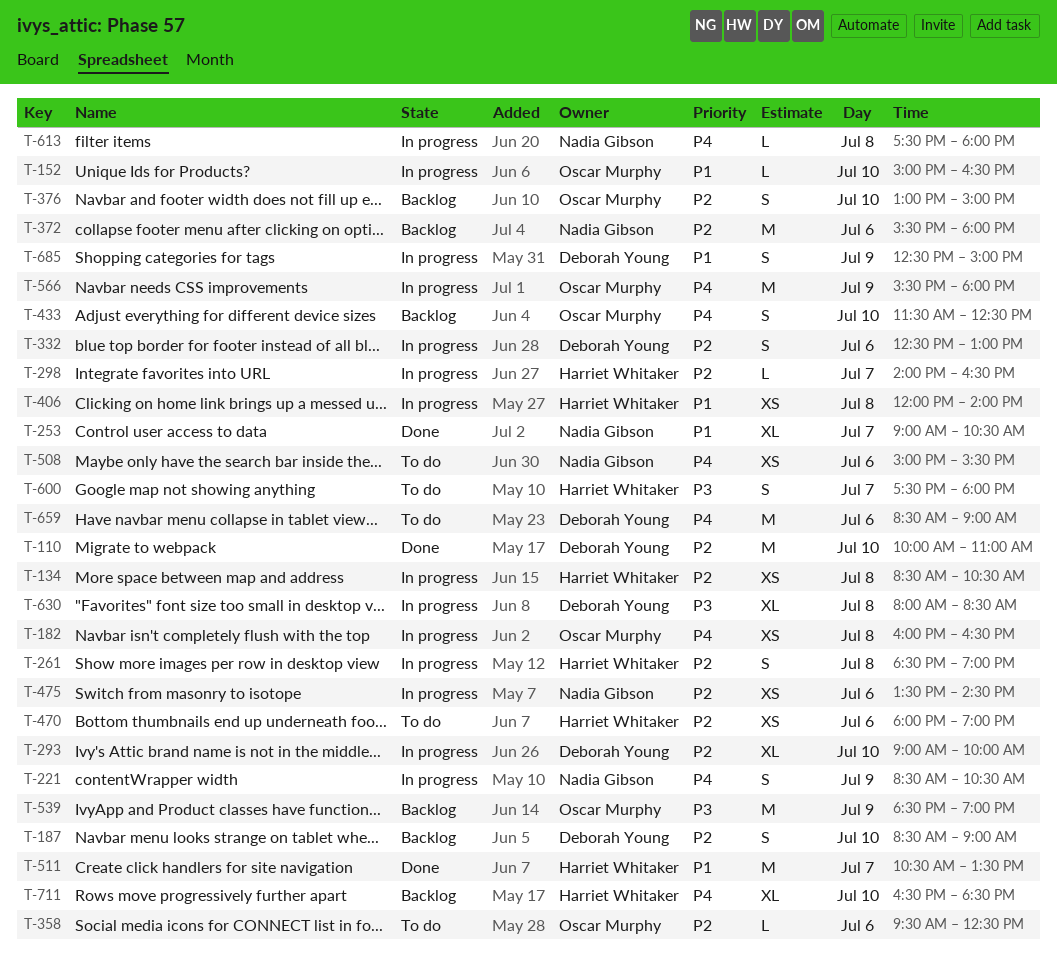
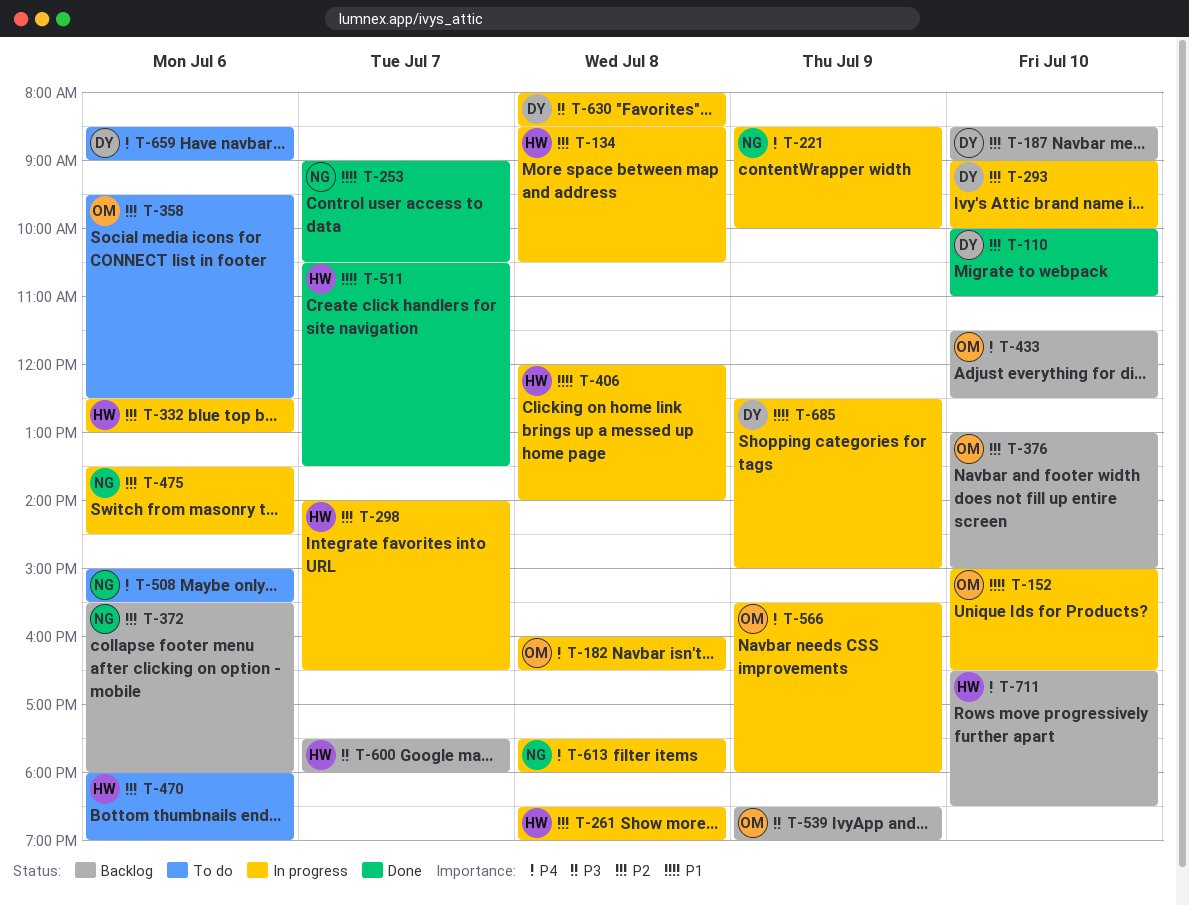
T-221, ends: 10:30 -> 10:00
T-332, owner: Deborah Young -> Harriet Whitaker
T-600, status: To do -> Backlog

